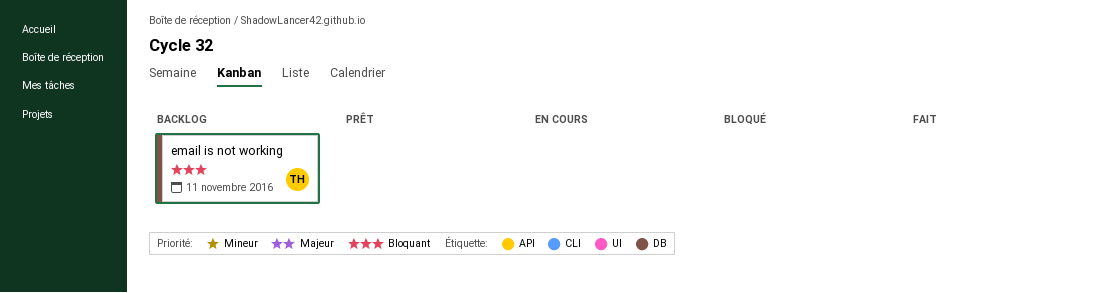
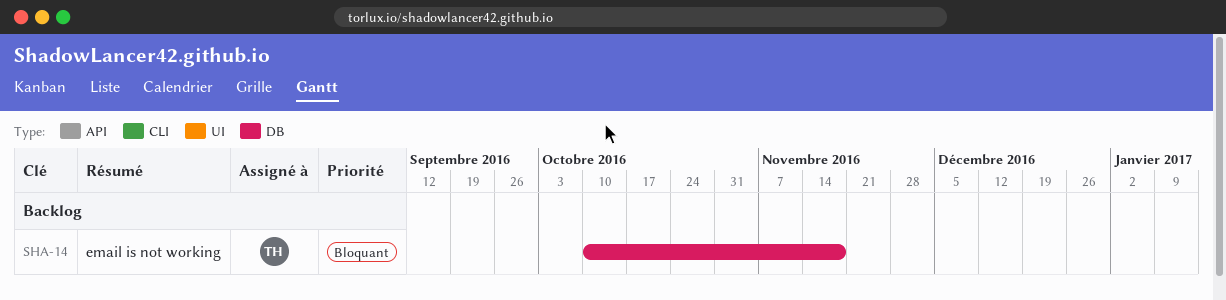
email is not working, due: Nov 11 -> Nov 18

